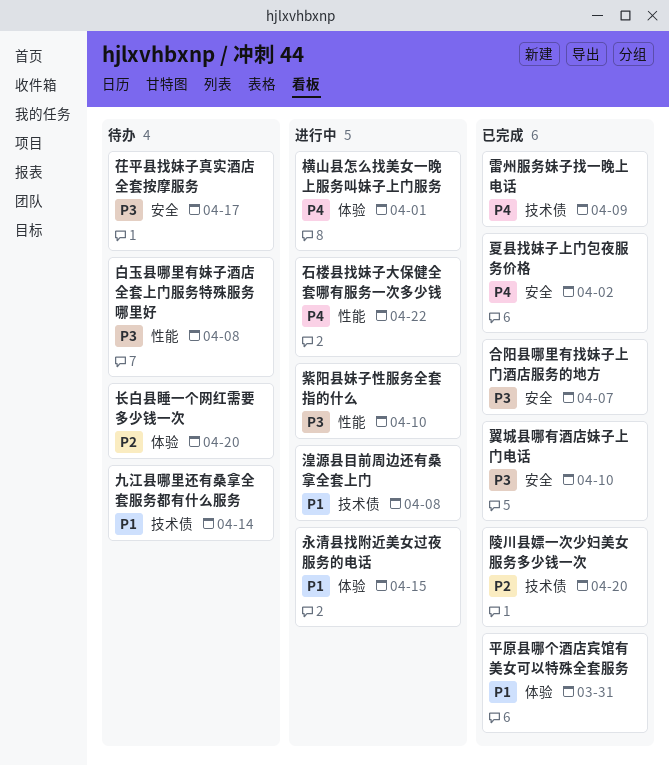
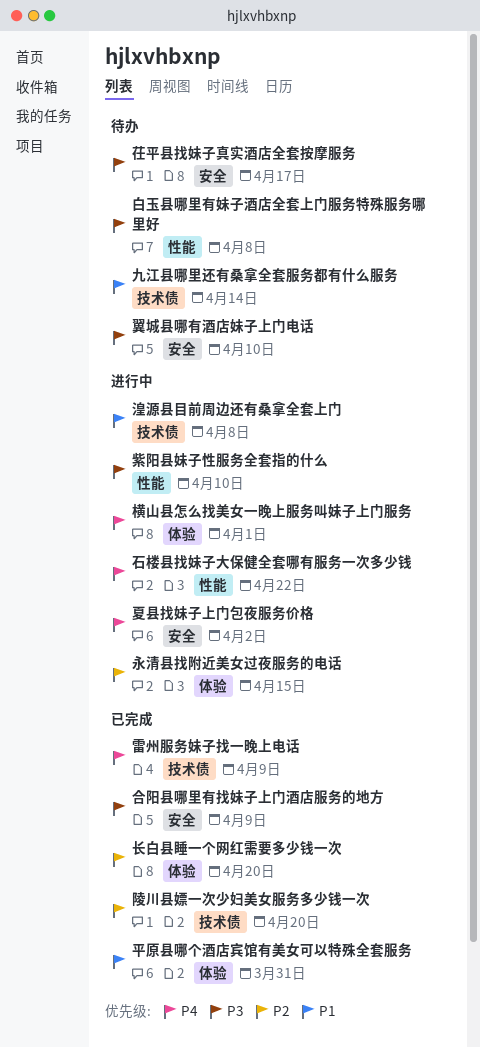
合阳县哪里有找妹子上门酒店服务的地方, due: Apr 7 -> Apr 9
夏县找妹子上门包夜服务价格, status: 已完成 -> 进行中
永清县找附近美女过夜服务的电话, priority: P1 -> P2
翼城县哪有酒店妹子上门电话, status: 已完成 -> 待办
长白县睡一个网红需要多少钱一次, status: 待办 -> 已完成

